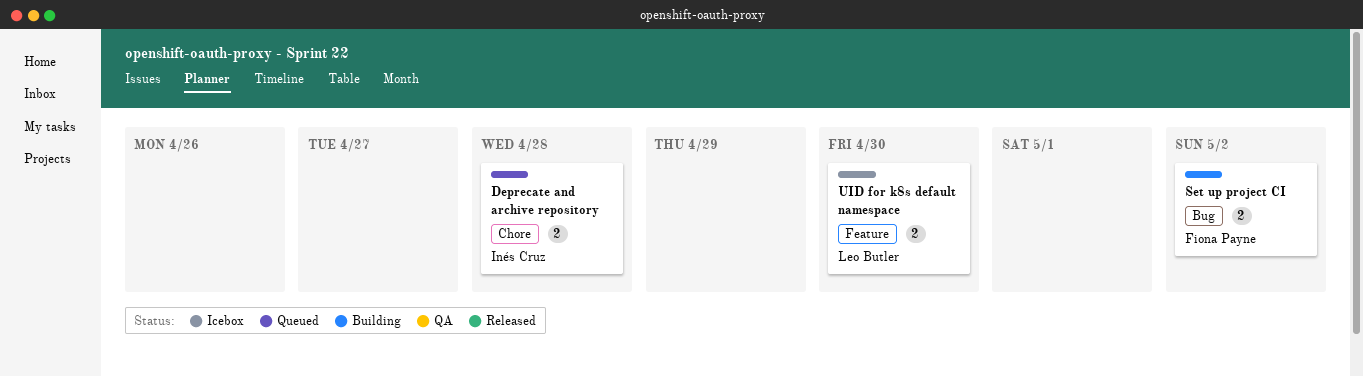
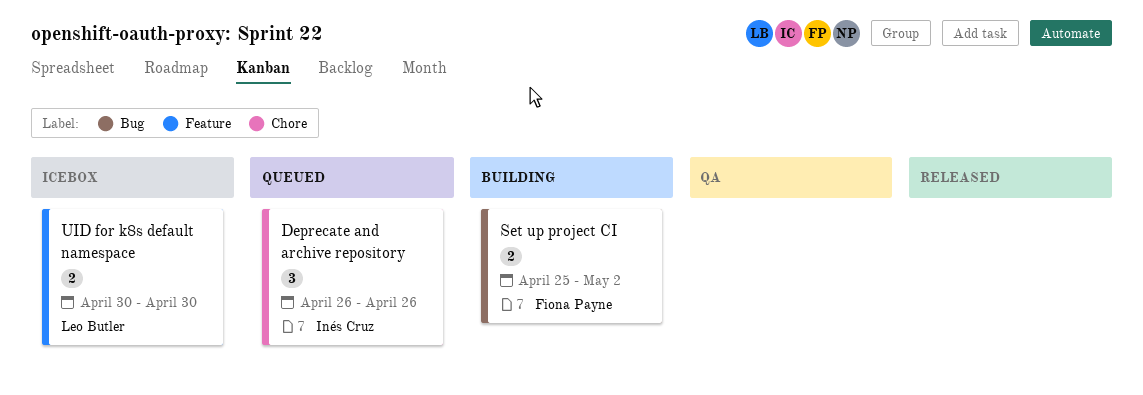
Deprecate and archive repository, estimate: 2 -> 3
Deprecate and archive repository, due: Apr 28 -> Apr 26

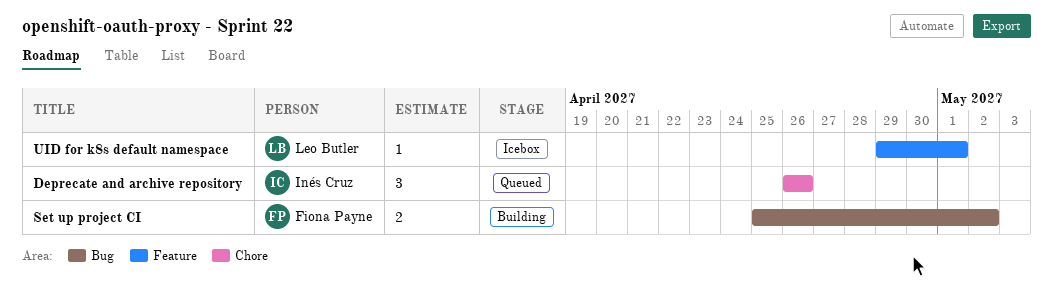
UID for k8s default namespace, estimate: 2 -> 1
UID for k8s default namespace, start: Apr 30 -> Apr 29
UID for k8s default namespace, due: Apr 30 -> May 1

